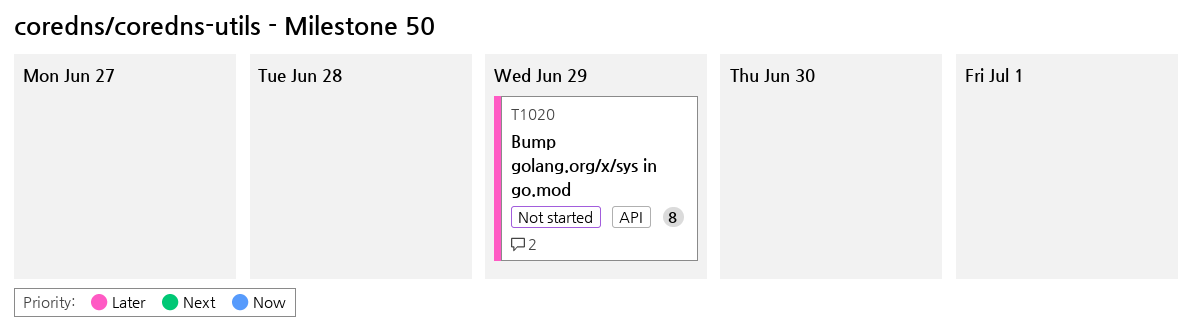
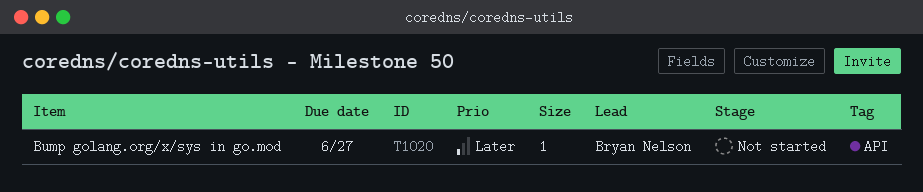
T1020, estimate: 8 -> 1
T1020, due: Jun 29 -> Jun 27

